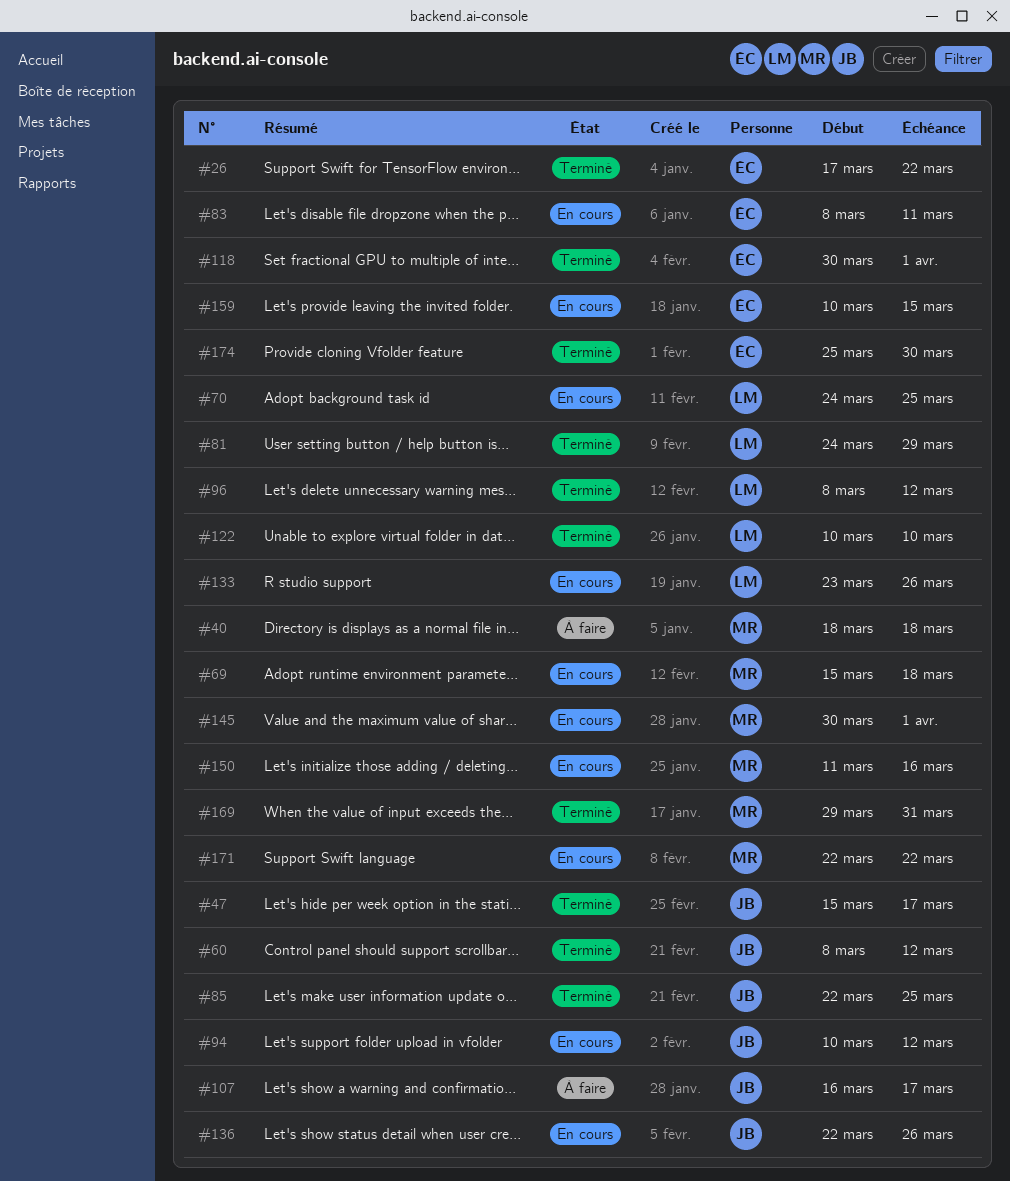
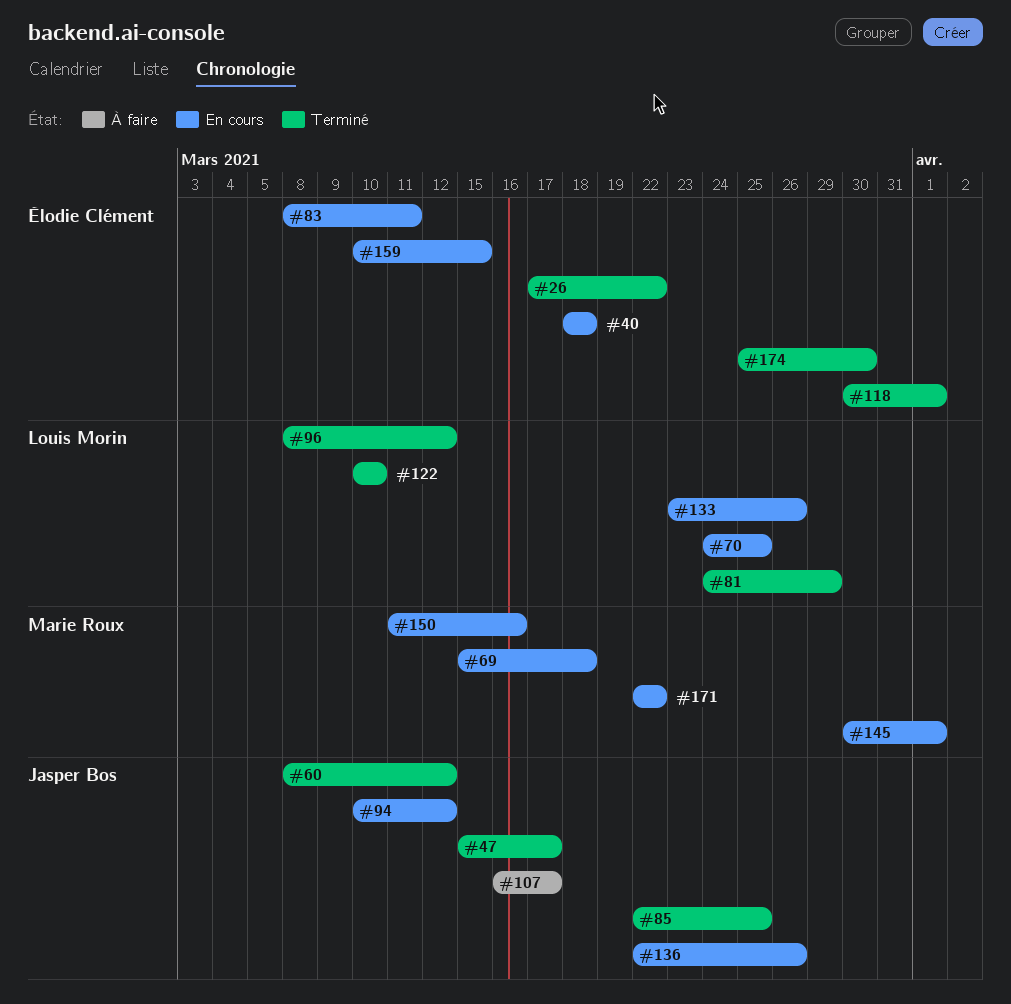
#40, status: À faire -> En cours
#40, owner: Marie Roux -> Élodie Clément
#169: present -> none

